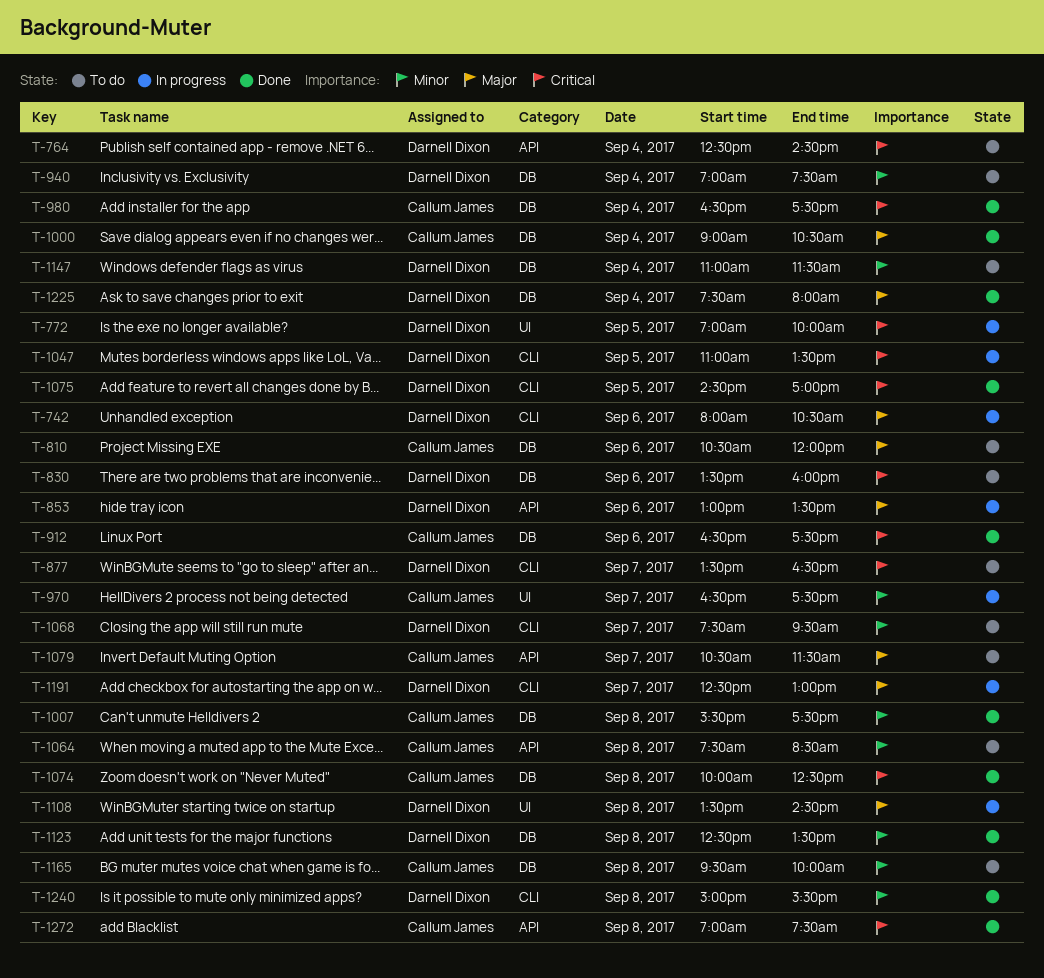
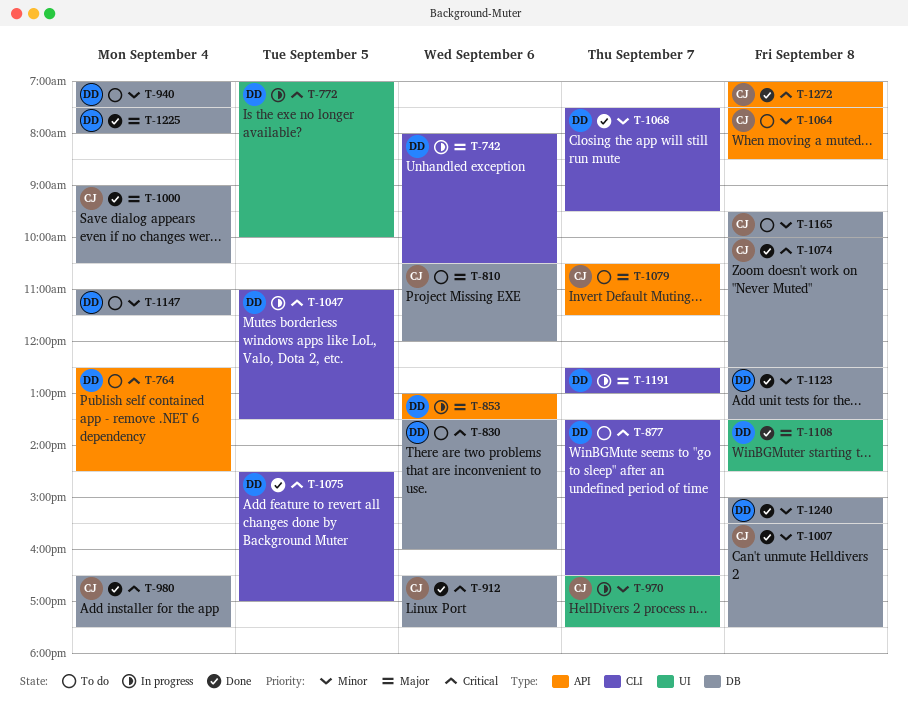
T-1068, status: To do -> Done
T-1108, status: In progress -> Done
T-1240, label: CLI -> DB

